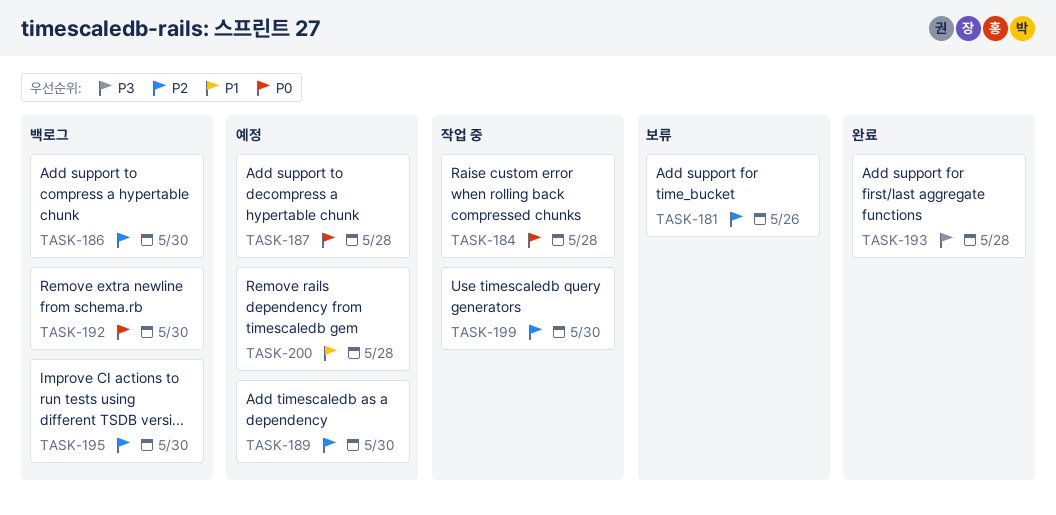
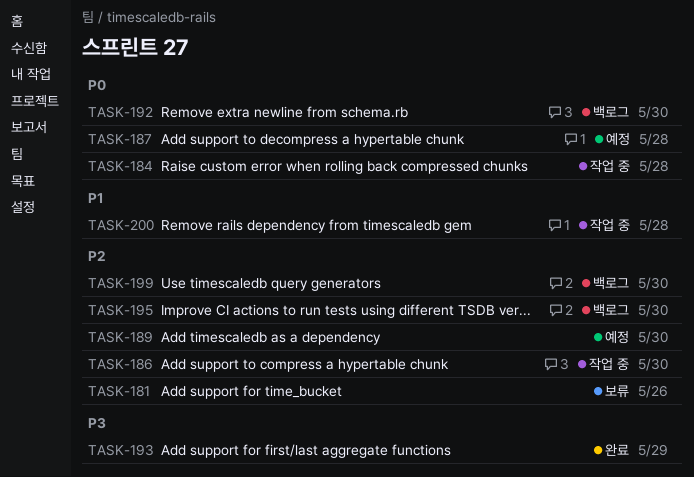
TASK-186, status: 백로그 -> 작업 중
TASK-193, due: May 28 -> May 29
TASK-199, status: 작업 중 -> 백로그
TASK-200, status: 예정 -> 작업 중

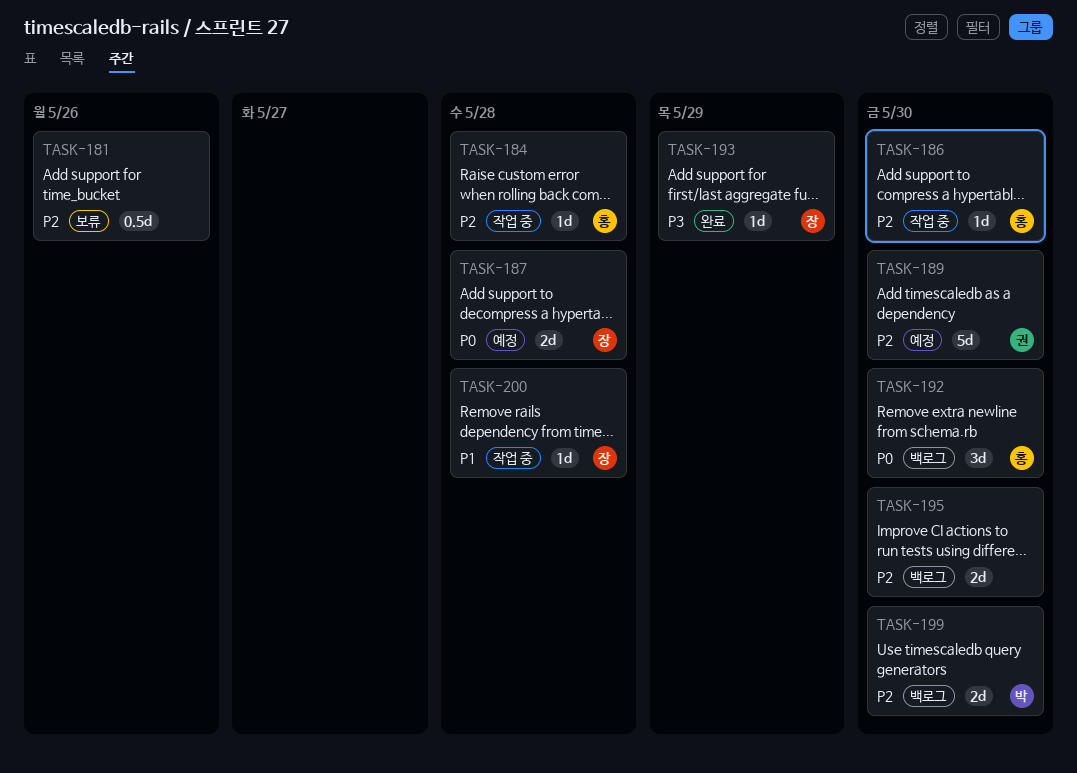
TASK-184, priority: P0 -> P2

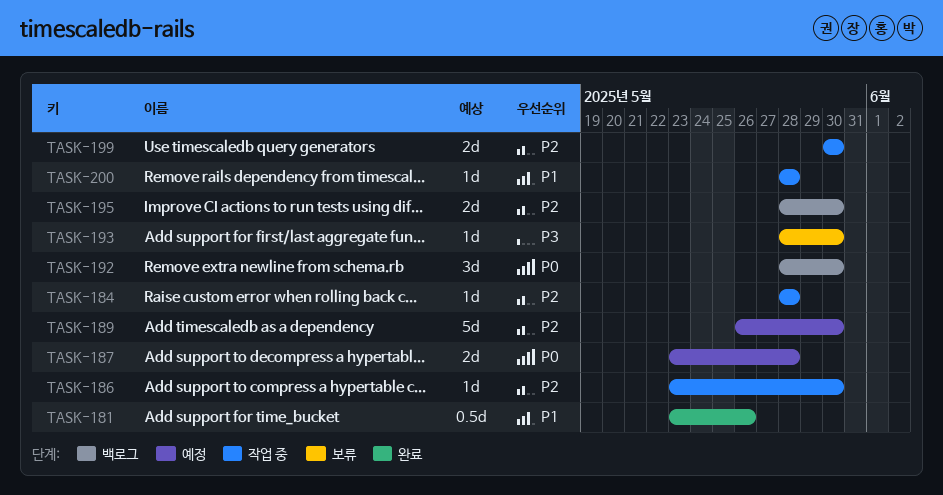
TASK-181, status: 보류 -> 완료
TASK-181, priority: P2 -> P1
TASK-193, status: 완료 -> 보류
TASK-193, due: May 29 -> May 30
TASK-199, status: 백로그 -> 작업 중

